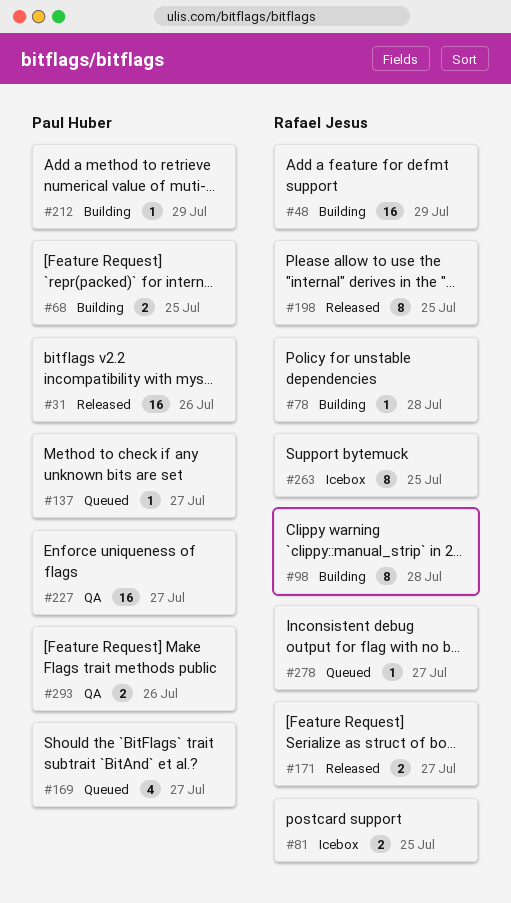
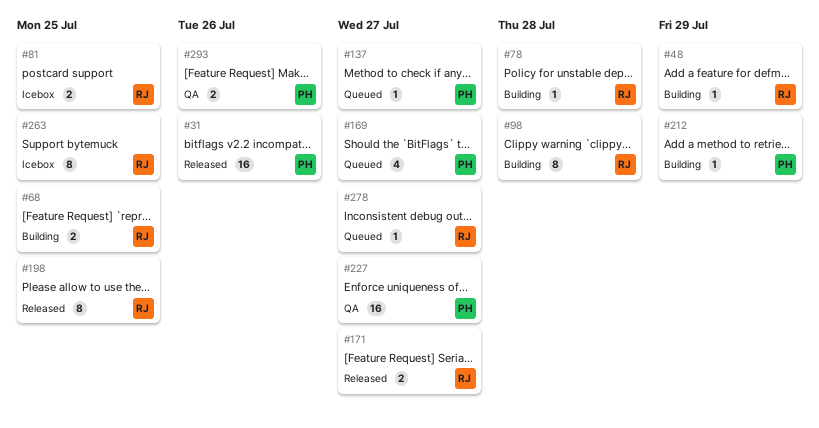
#48, estimate: 16 -> 1
#68, owner: Paul Huber -> Rafael Jesus

